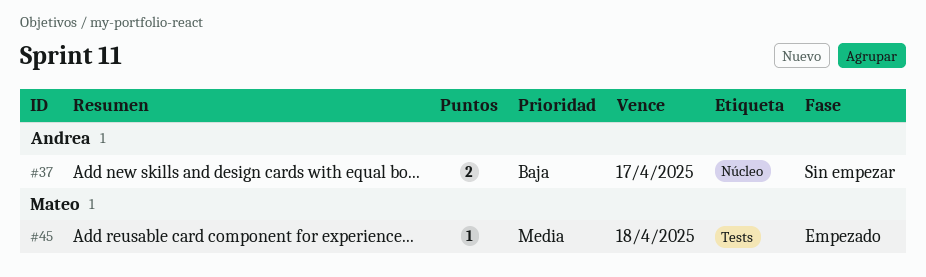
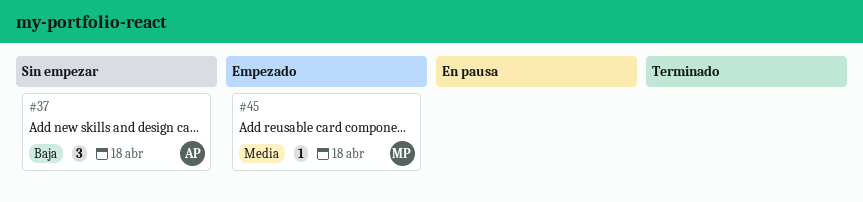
#37, estimate: 2 -> 3
#37, due: Apr 17 -> Apr 18

